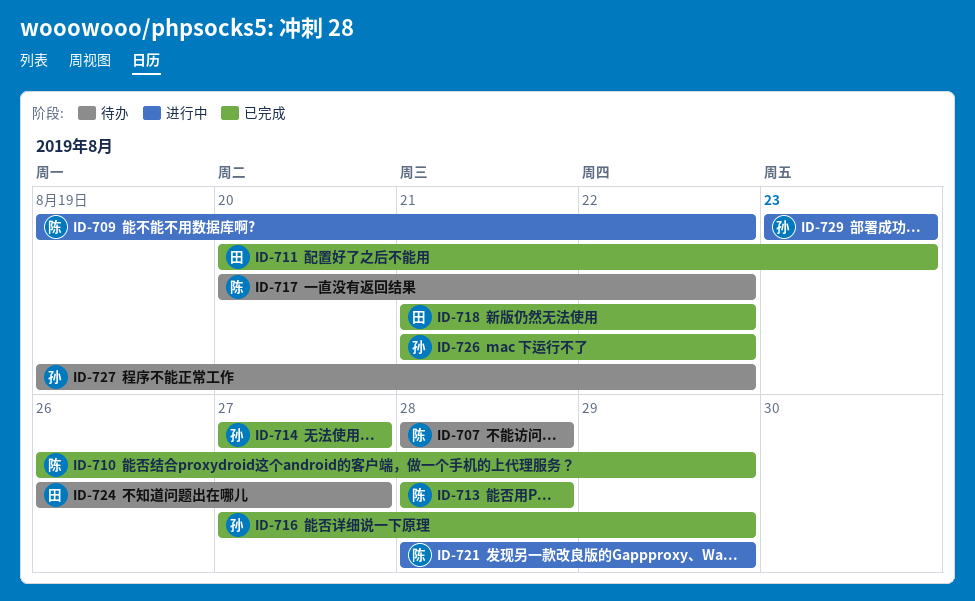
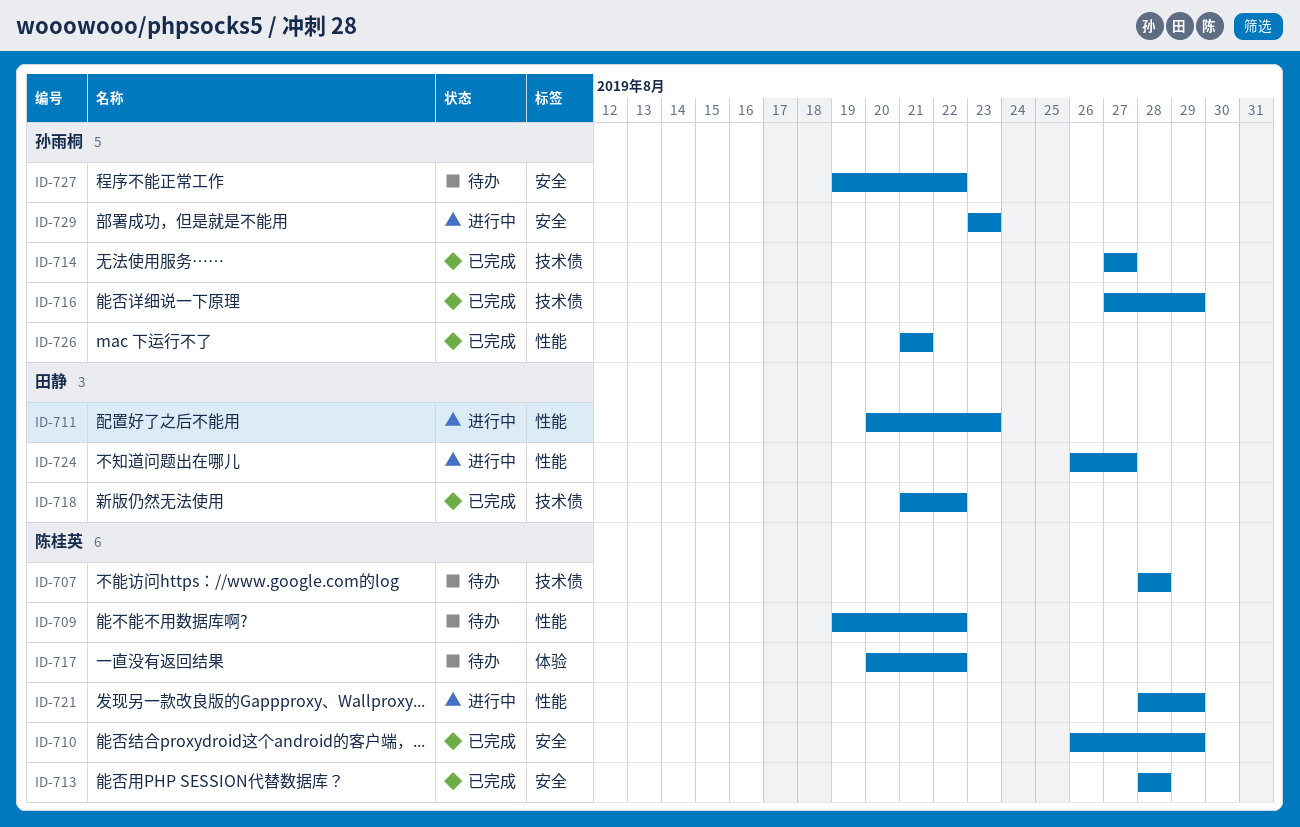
ID-709, status: 进行中 -> 待办
ID-711, status: 已完成 -> 进行中
ID-724, status: 待办 -> 进行中
ID-726, due: Aug 22 -> Aug 21

